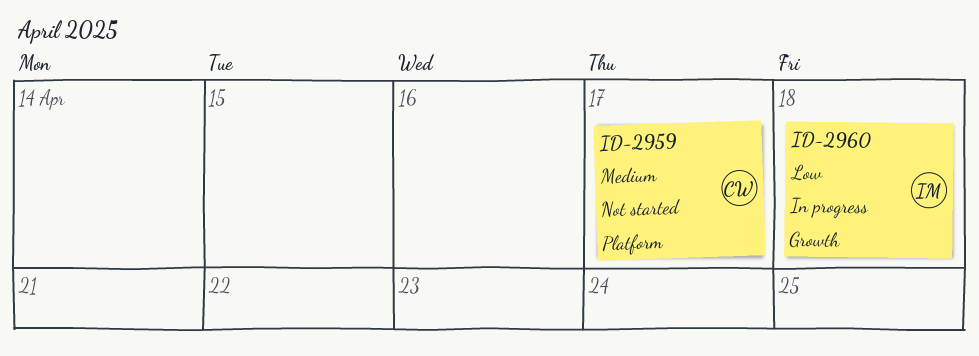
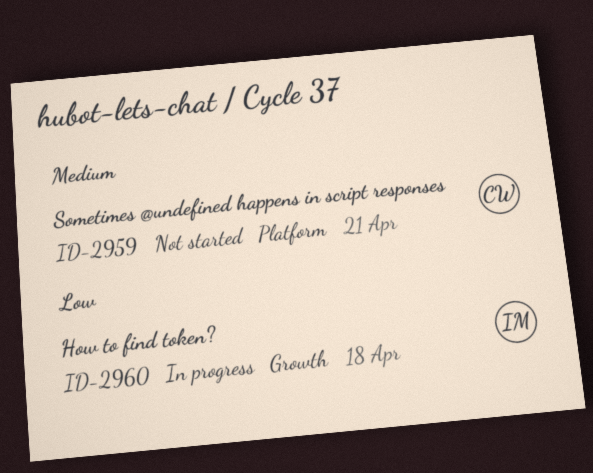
ID-2959, due: Apr 17 -> Apr 21

